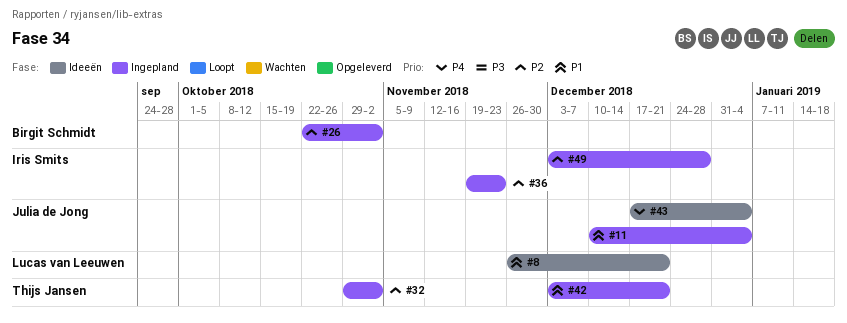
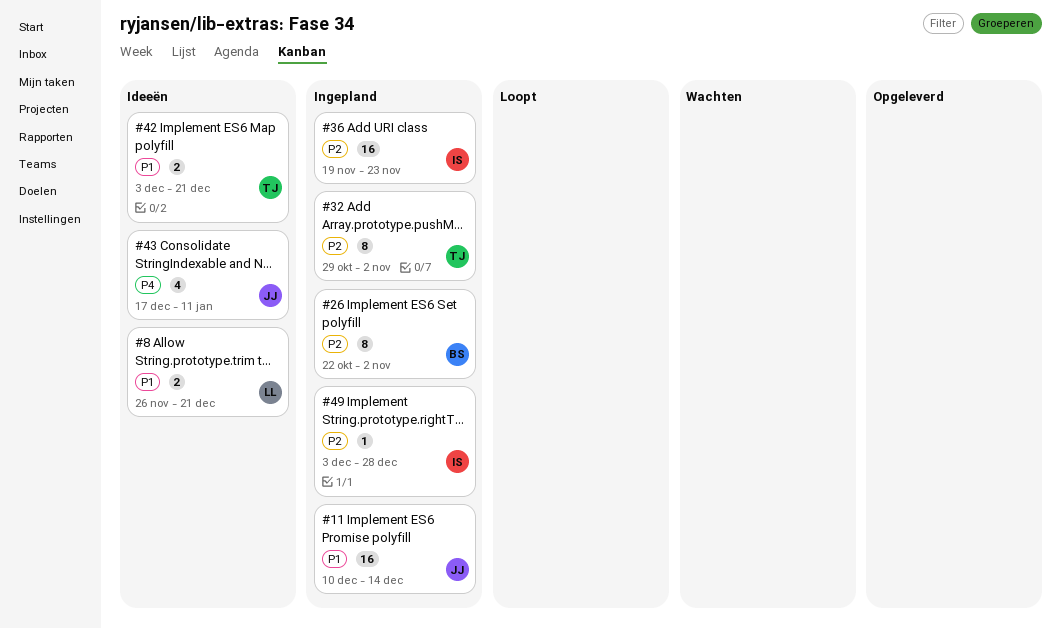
#11, due: Jan 4 -> Dec 14
#42, status: Ingepland -> Ideeën
#43, due: Jan 4 -> Jan 11

